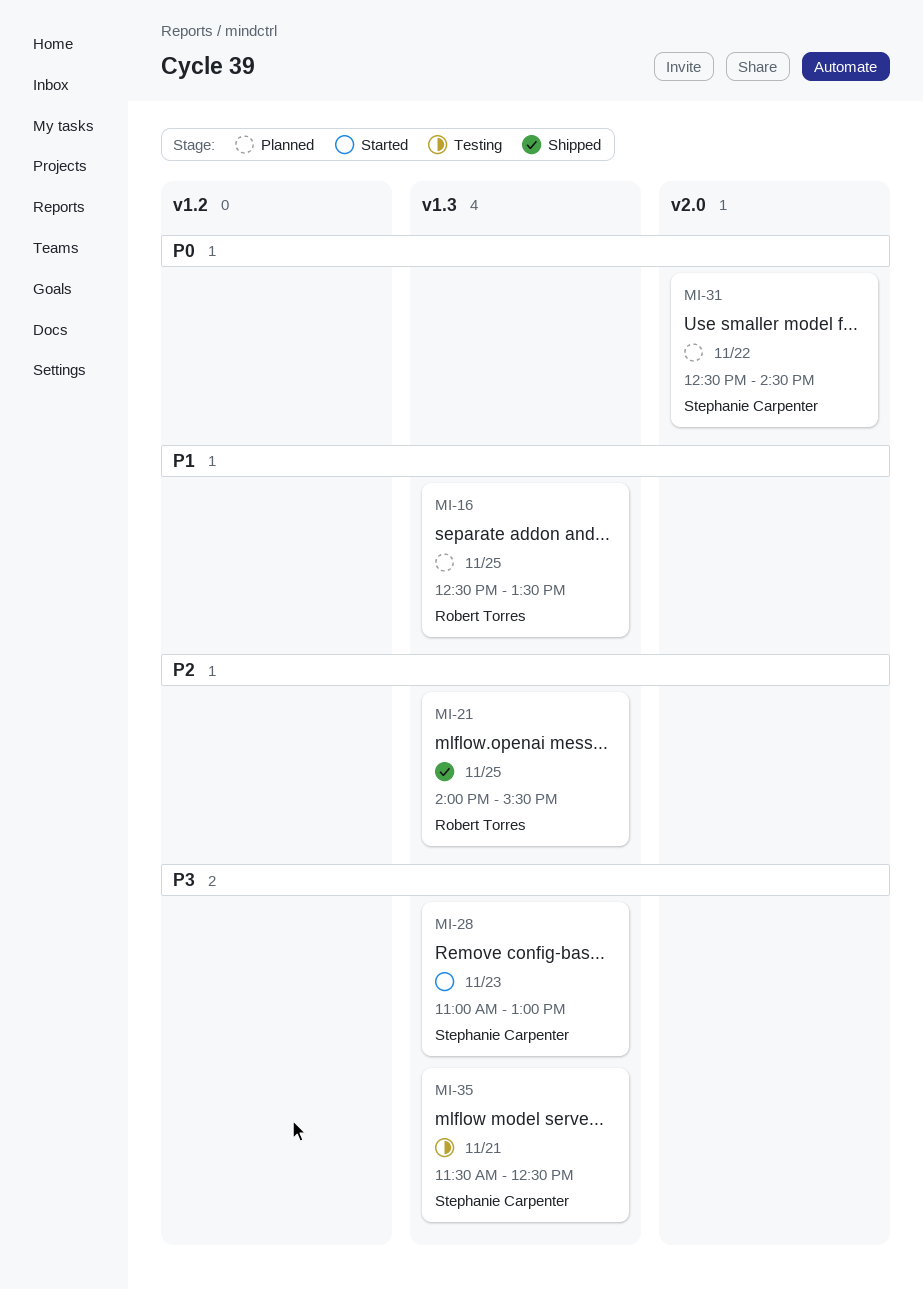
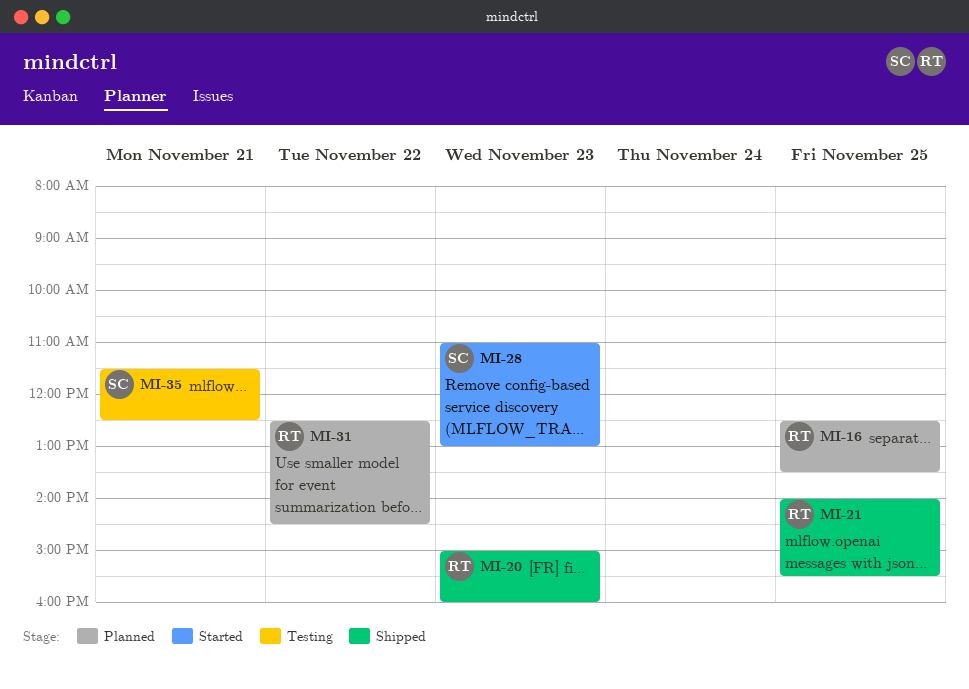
MI-20: none -> present
MI-31, owner: Stephanie Carpenter -> Robert Torres

